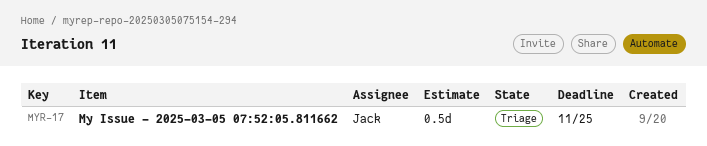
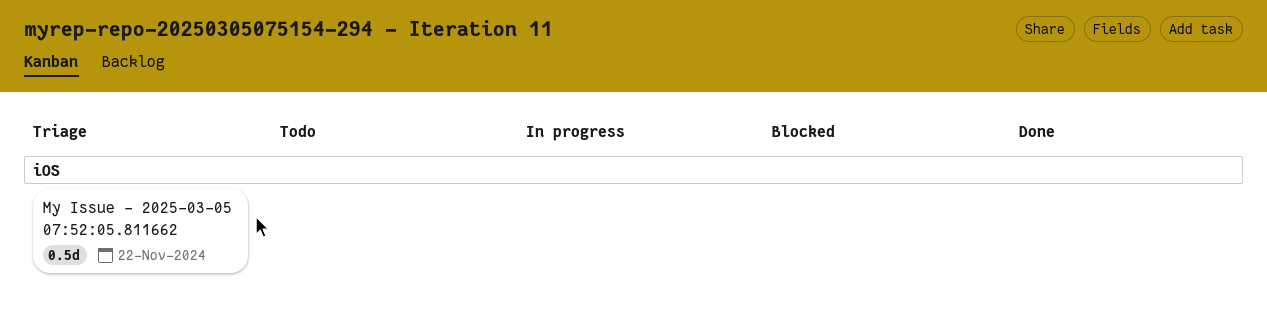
My Issue - 2025-03-05 07:52:05.811662, due: Nov 25 -> Nov 22

